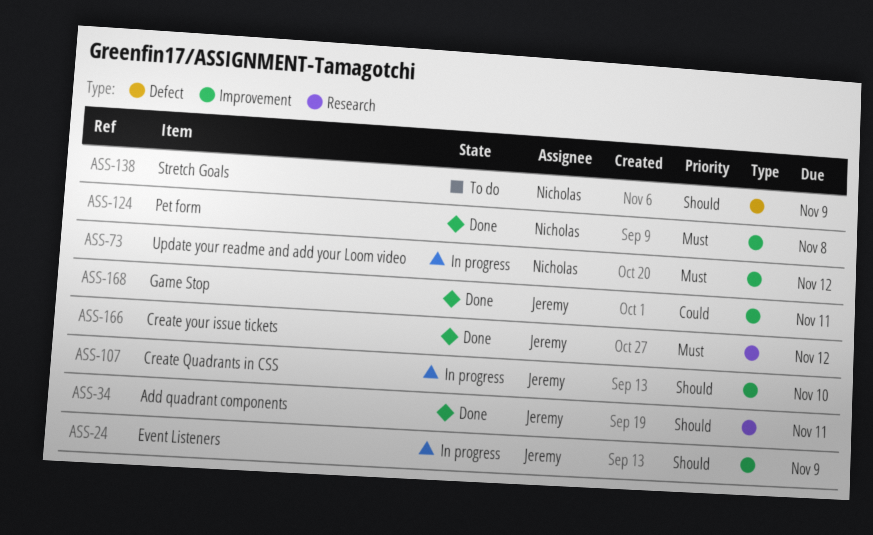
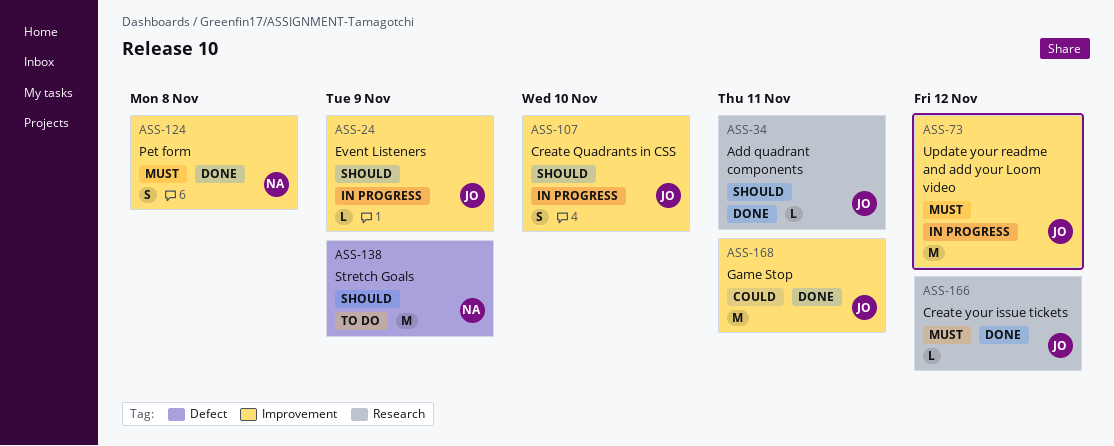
ASS-73, owner: Nicholas -> Jeremy

